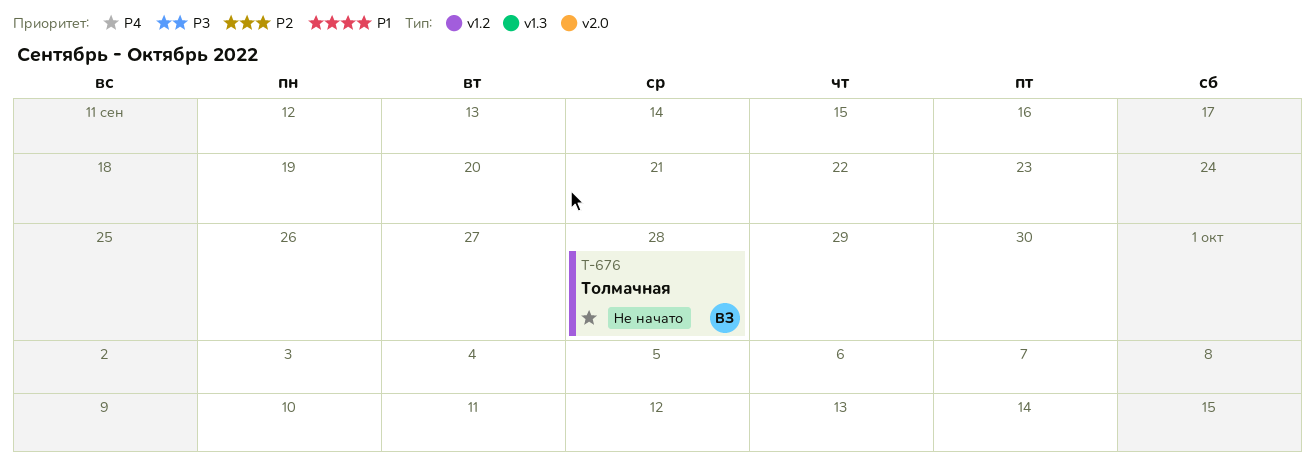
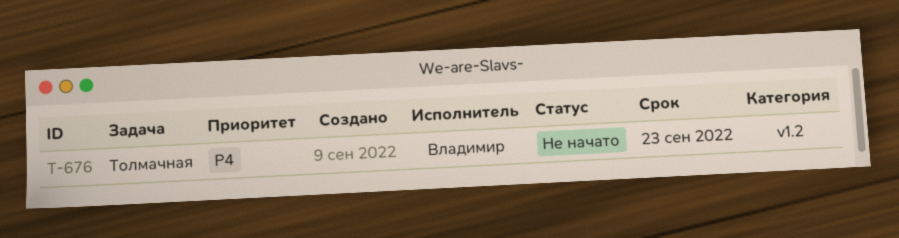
T-676, due: Sep 28 -> Sep 23

